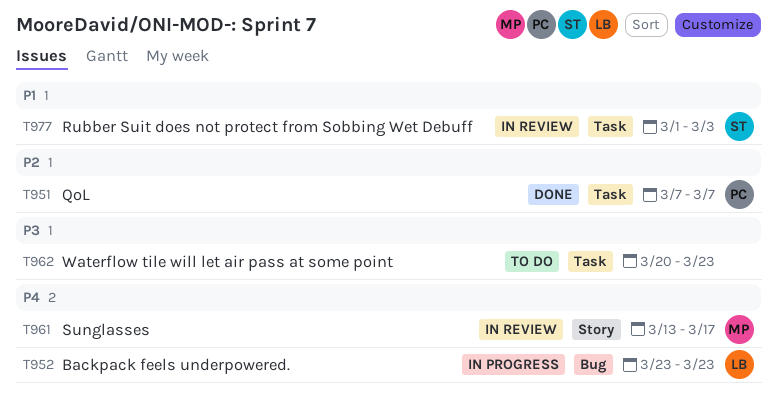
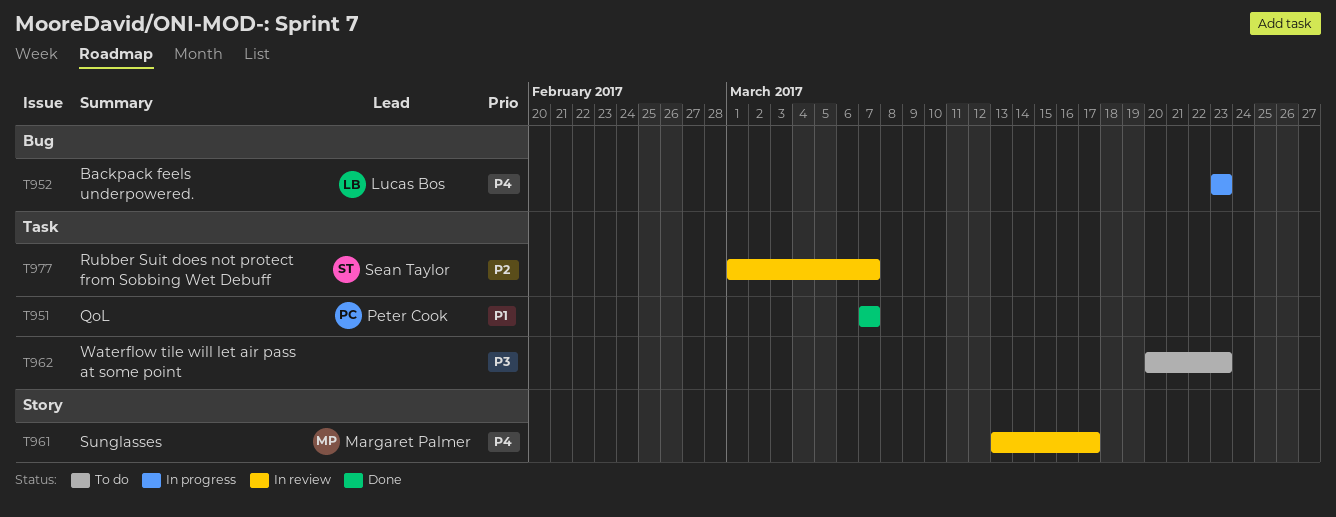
T951, priority: P2 -> P1
T977, priority: P1 -> P2
T977, due: Mar 3 -> Mar 7

